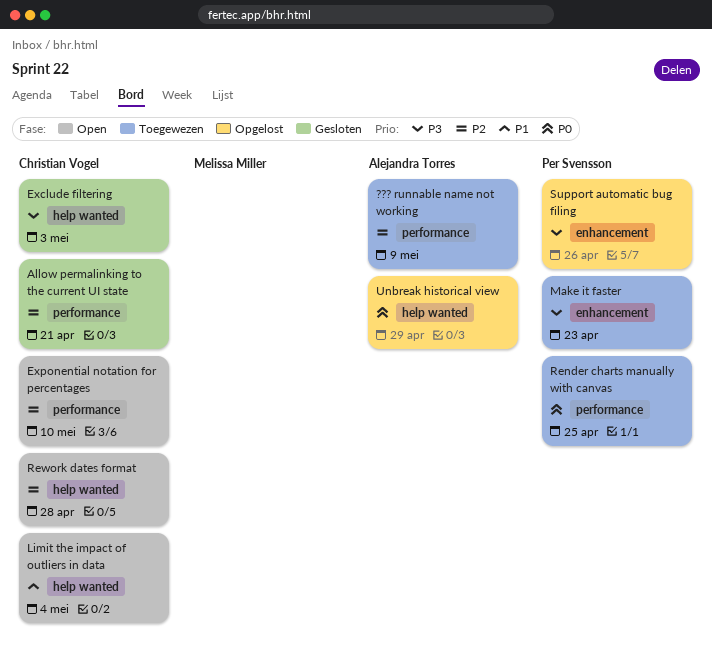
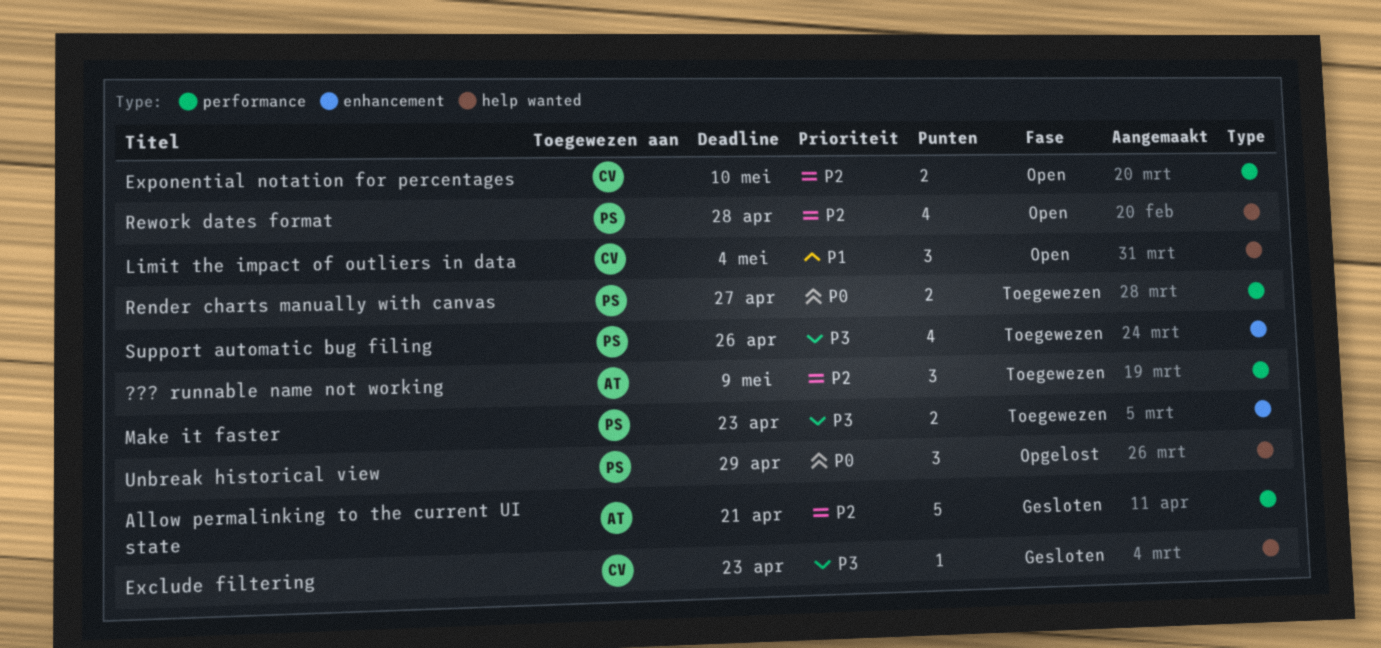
Allow permalinking to the current UI state, owner: Christian Vogel -> Alejandra Torres
Exclude filtering, due: May 3 -> Apr 23
Render charts manually with canvas, due: Apr 25 -> Apr 27
Rework dates format, owner: Christian Vogel -> Per Svensson
Support automatic bug filing, status: Opgelost -> Toegewezen
Unbreak historical view, owner: Alejandra Torres -> Per Svensson

